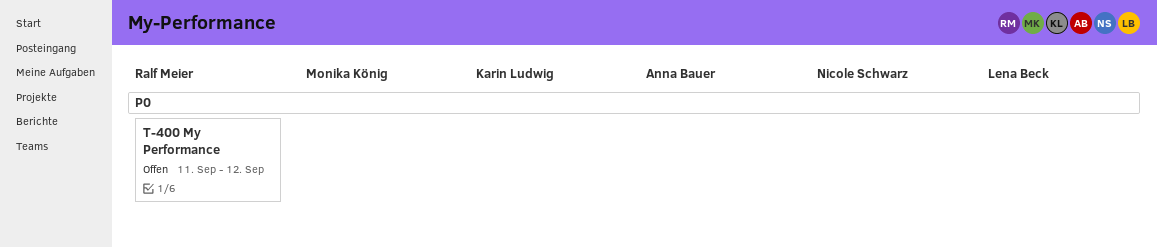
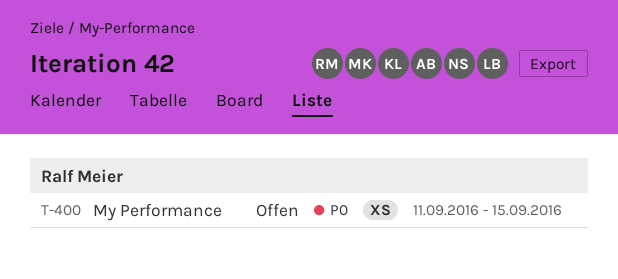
T-400, due: Sep 12 -> Sep 15

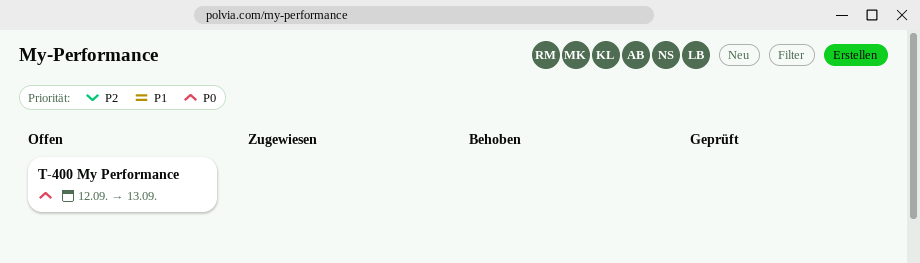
T-400, start: Sep 11 -> Sep 12
T-400, due: Sep 15 -> Sep 13

